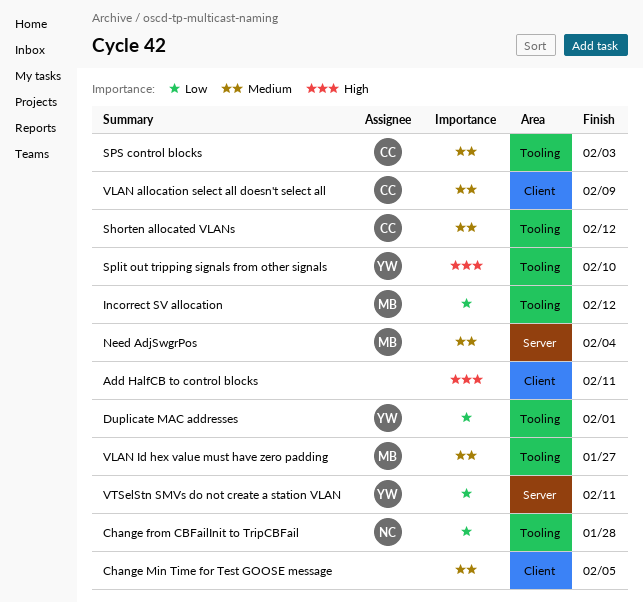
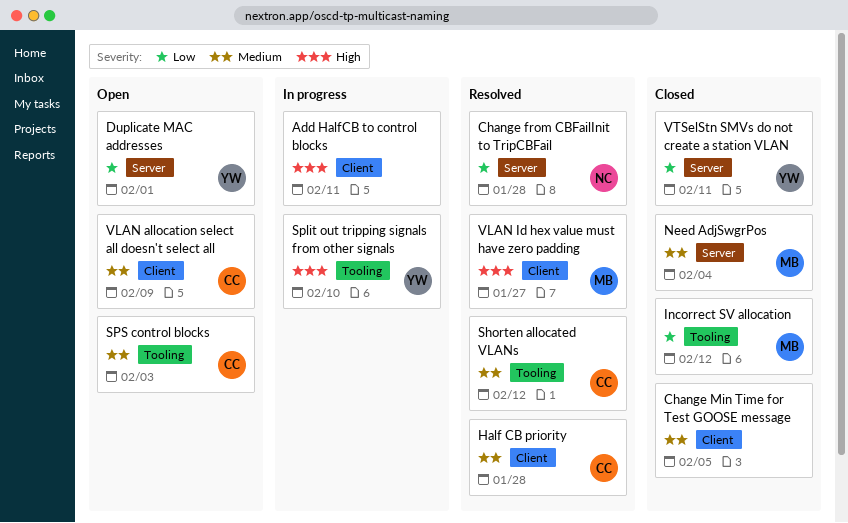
Change from CBFailInit to TripCBFail, label: Tooling -> Server
Duplicate MAC addresses, label: Tooling -> Server
Half CB priority: none -> present
VLAN Id hex value must have zero padding, priority: Medium -> High
VLAN Id hex value must have zero padding, label: Tooling -> Client

